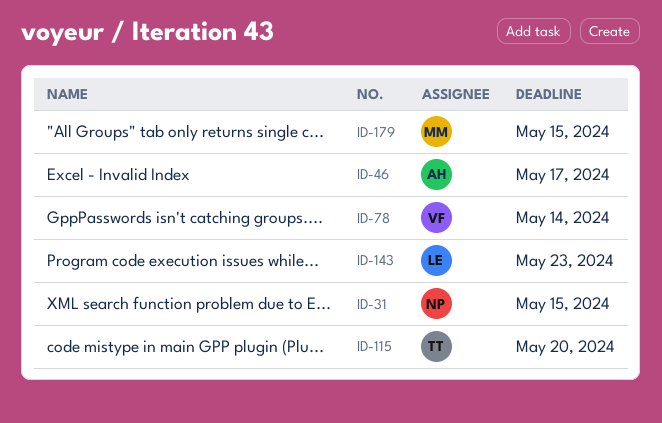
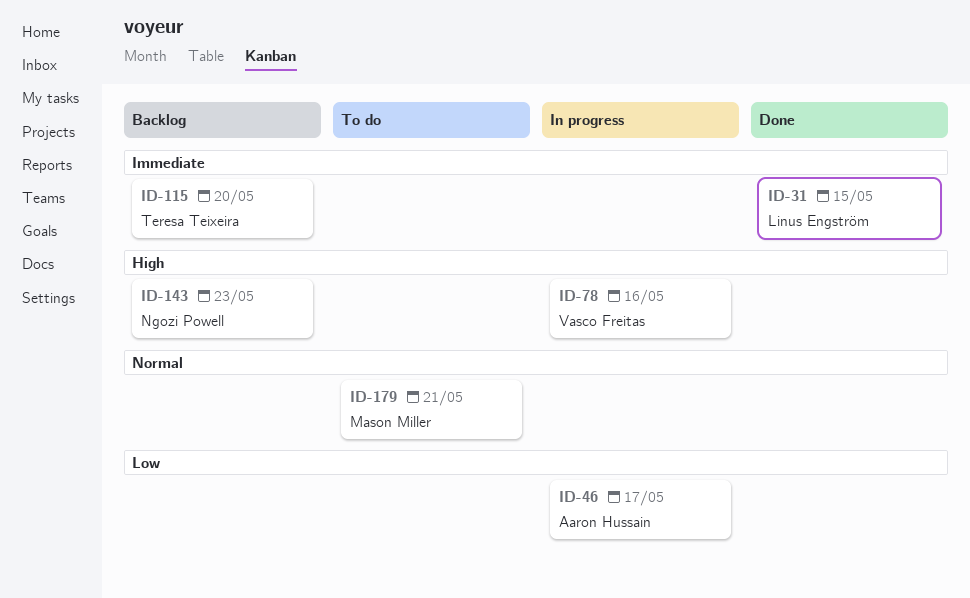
ID-31, owner: Ngozi Powell -> Linus Engström
ID-78, due: May 14 -> May 16
ID-143, owner: Linus Engström -> Ngozi Powell
ID-179, due: May 15 -> May 21

